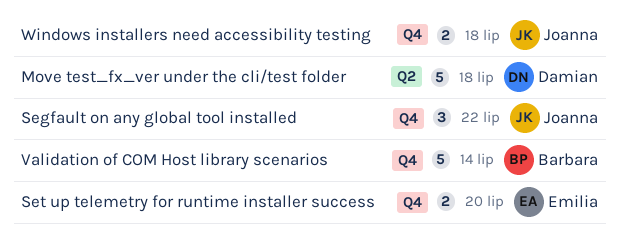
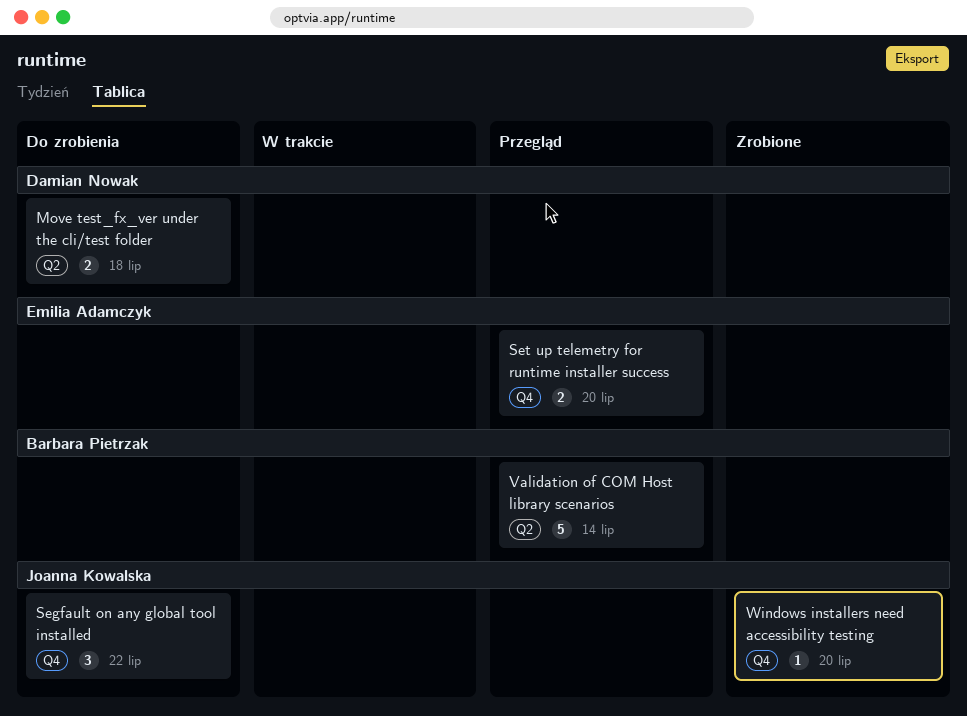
Move test_fx_ver under the cli/test folder, estimate: 5 -> 2
Validation of COM Host library scenarios, label: Q4 -> Q2
Windows installers need accessibility testing, estimate: 2 -> 1
Windows installers need accessibility testing, due: Jul 18 -> Jul 20

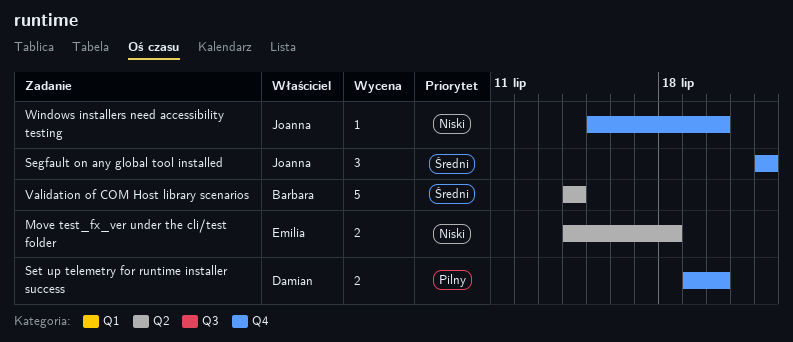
Move test_fx_ver under the cli/test folder, owner: Damian Nowak -> Emilia Adamczyk
Set up telemetry for runtime installer success, owner: Emilia Adamczyk -> Damian Nowak

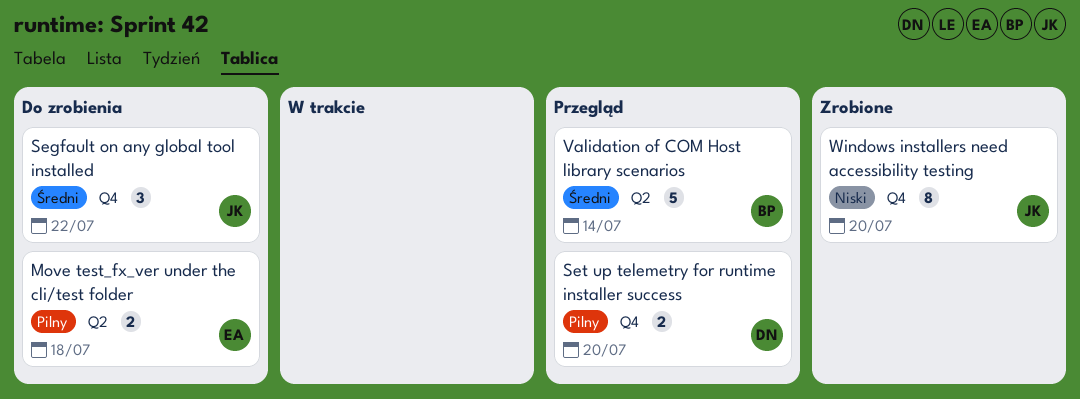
Move test_fx_ver under the cli/test folder, priority: Niski -> Pilny
Windows installers need accessibility testing, estimate: 1 -> 8

